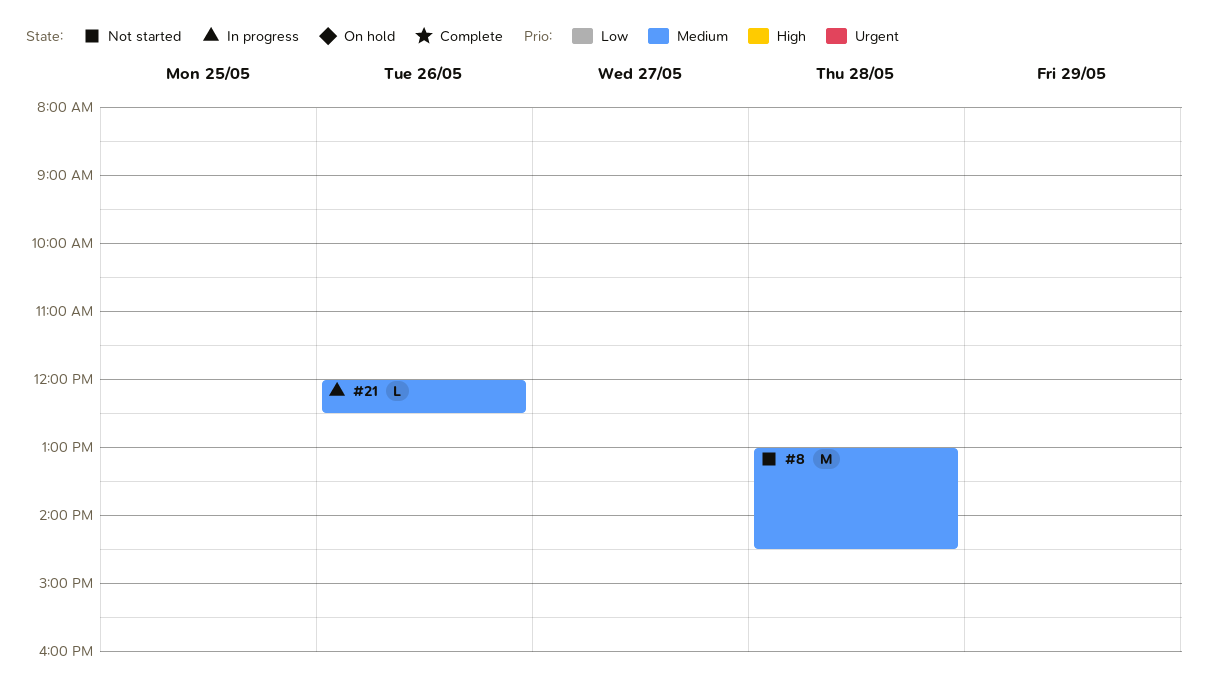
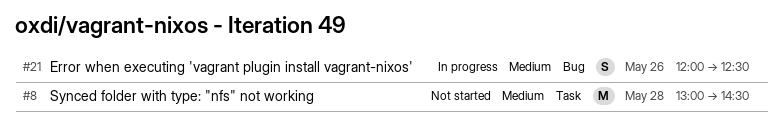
#21, estimate: L -> S

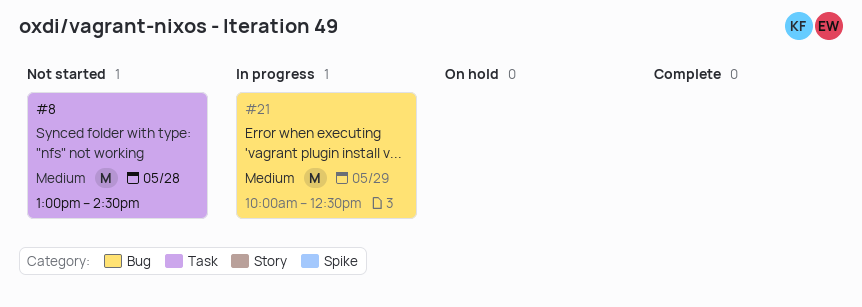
#21, estimate: S -> M
#21, day: May 26 -> May 29
#21, begins: 12:00 -> 10:00

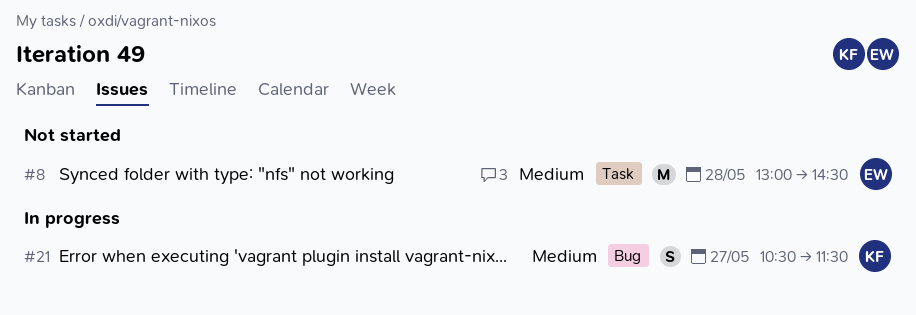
#21, estimate: M -> S
#21, day: May 29 -> May 27
#21, begins: 10:00 -> 10:30
#21, ends: 12:30 -> 11:30

